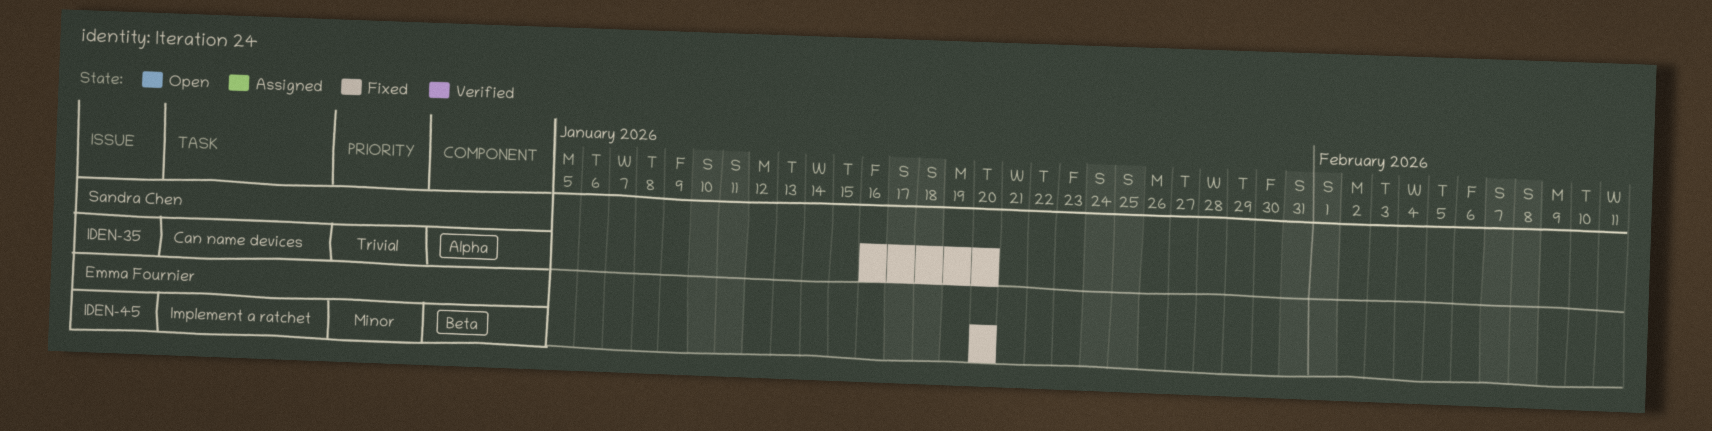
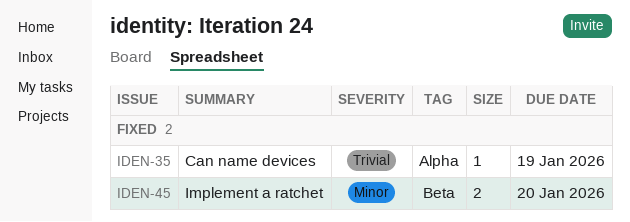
IDEN-35, due: Jan 20 -> Jan 19

